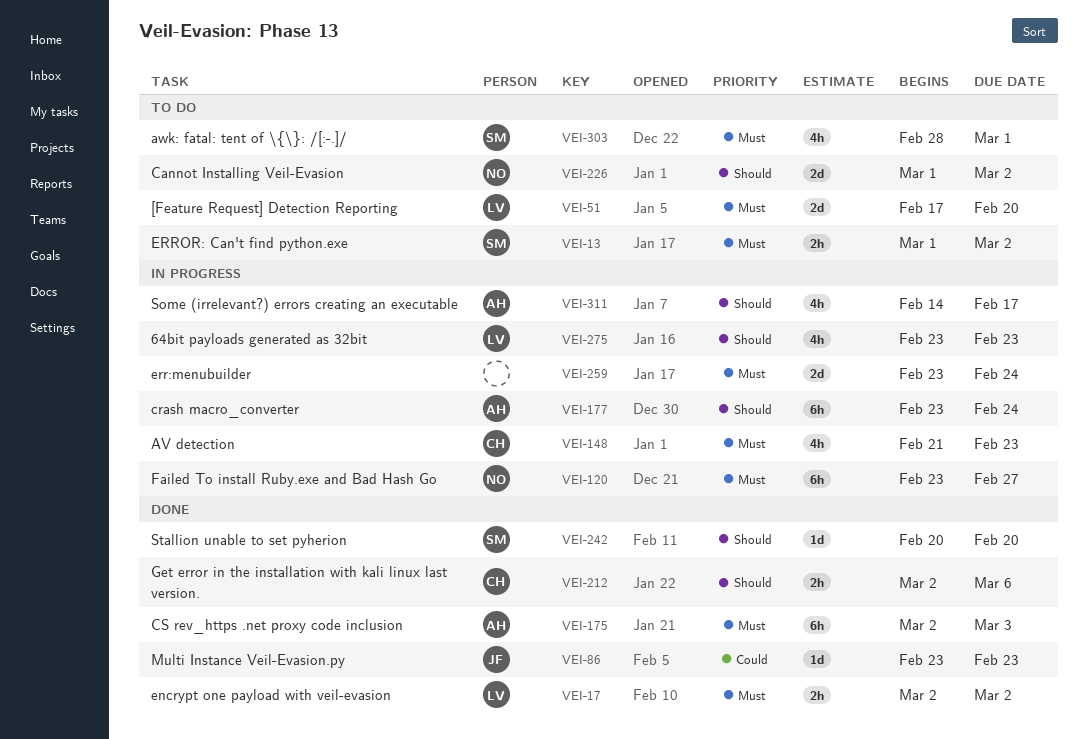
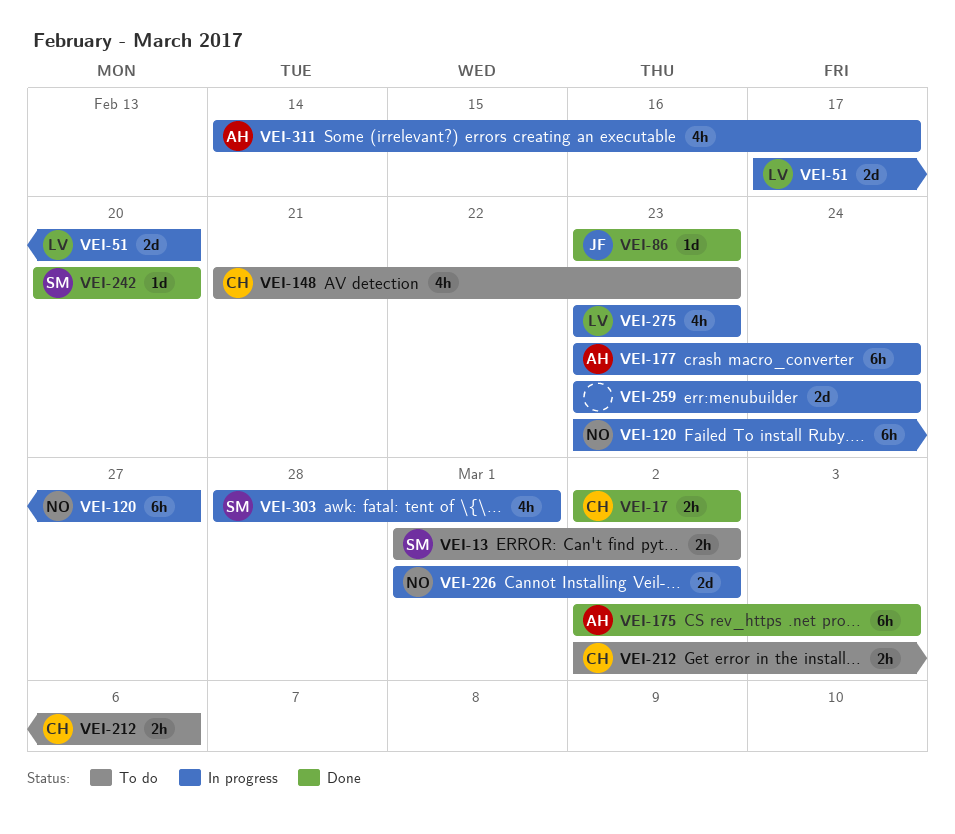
VEI-17, owner: LV -> CH
VEI-51, status: To do -> In progress
VEI-148, status: In progress -> To do
VEI-212, status: Done -> To do
VEI-226, status: To do -> In progress
VEI-303, status: To do -> In progress

